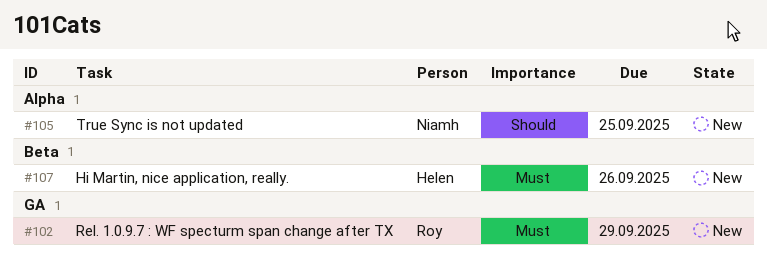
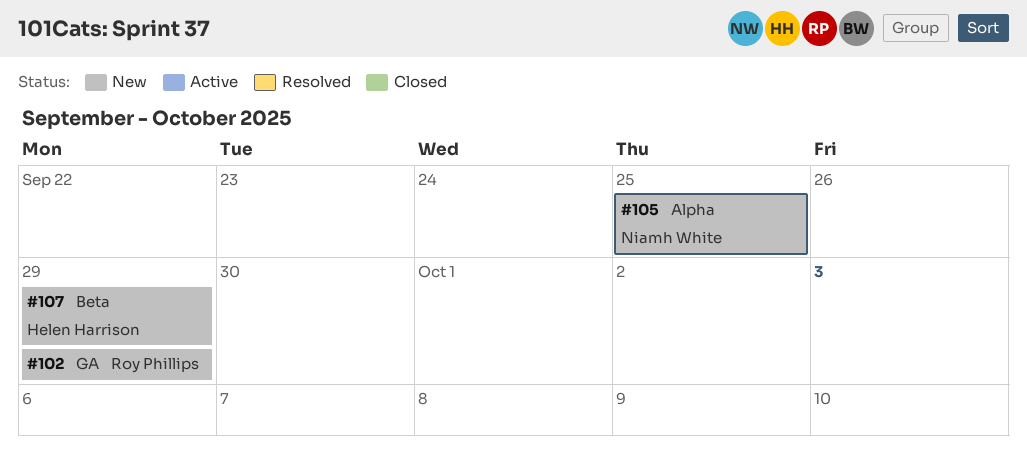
#107, due: Sep 26 -> Sep 29

